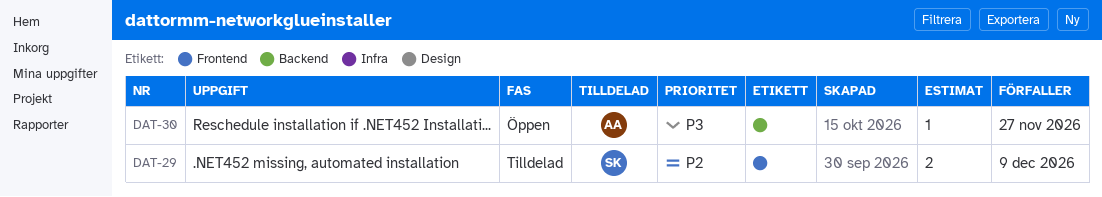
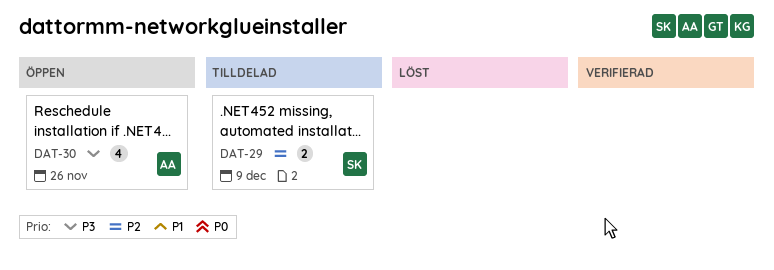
DAT-30, estimate: 1 -> 4
DAT-30, due: Nov 27 -> Nov 26

